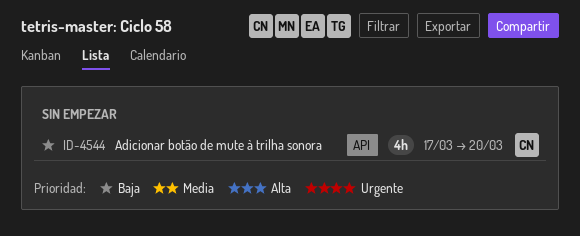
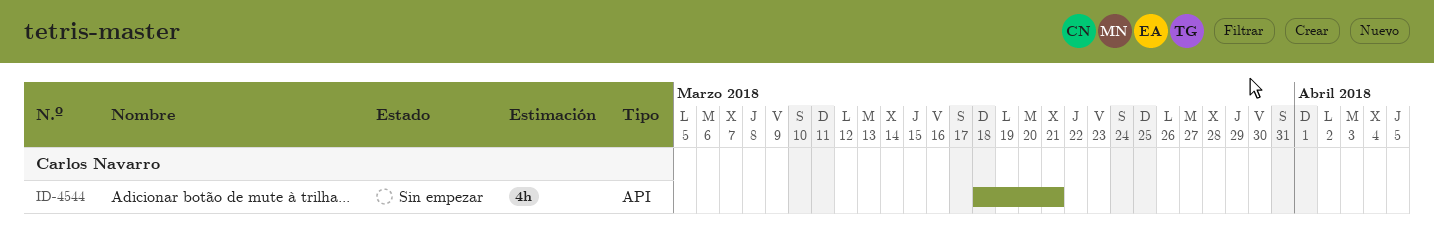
ID-4544, start: Mar 17 -> Mar 18
ID-4544, due: Mar 20 -> Mar 21

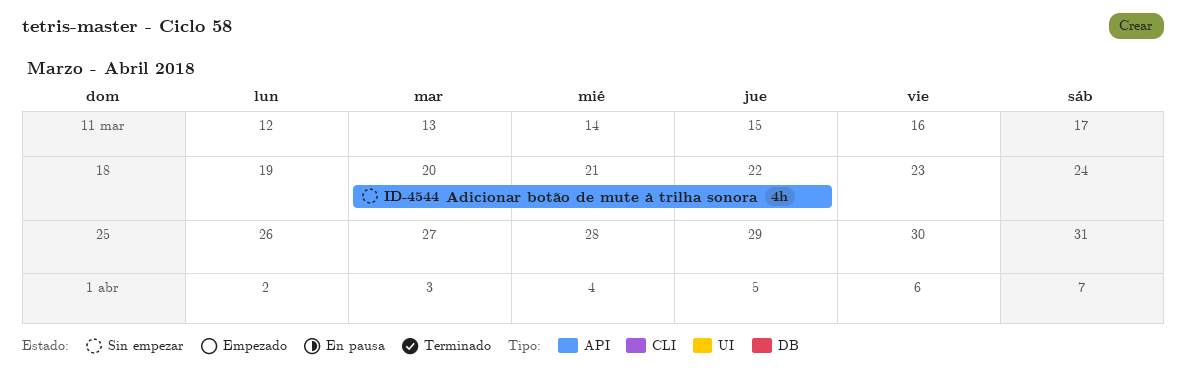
ID-4544, start: Mar 18 -> Mar 20
ID-4544, due: Mar 21 -> Mar 22

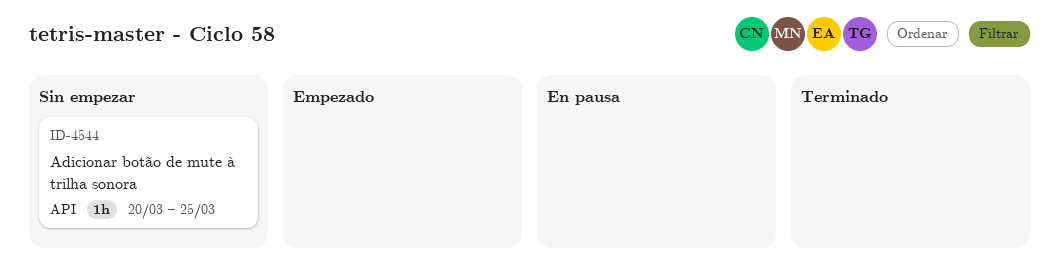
ID-4544, estimate: 4h -> 1h
ID-4544, due: Mar 22 -> Mar 25

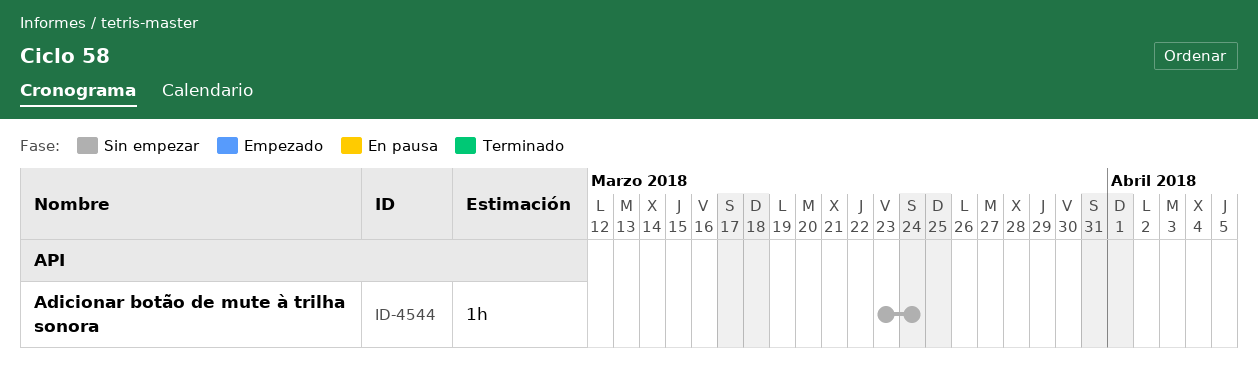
ID-4544, start: Mar 20 -> Mar 23
ID-4544, due: Mar 25 -> Mar 24

